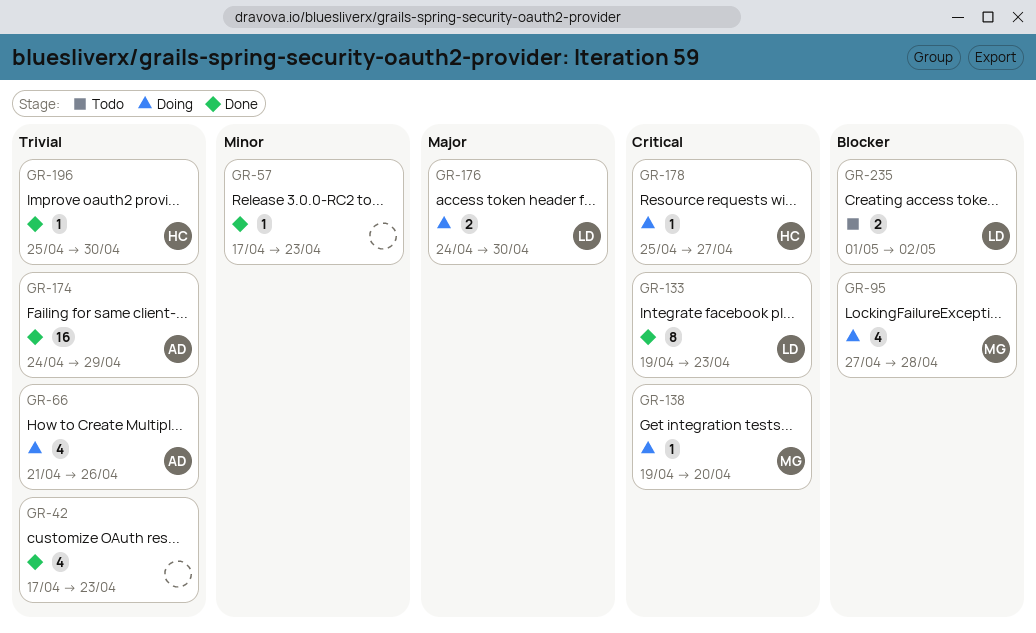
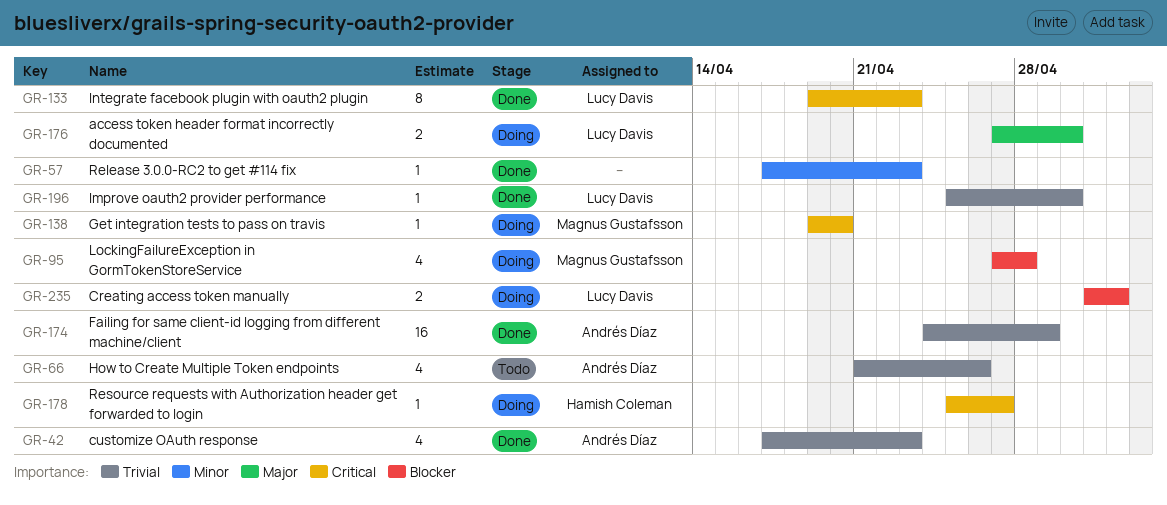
GR-42, owner: none -> Andrés Díaz
GR-66, status: Doing -> Todo
GR-176, start: Apr 24 -> Apr 27
GR-196, owner: Hamish Coleman -> Lucy Davis
GR-235, status: Todo -> Doing

